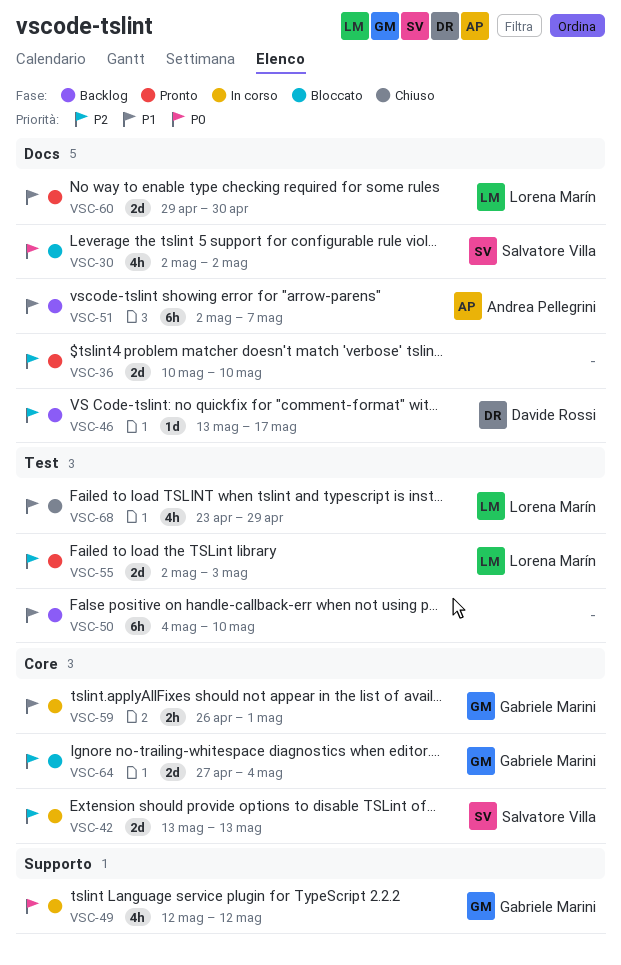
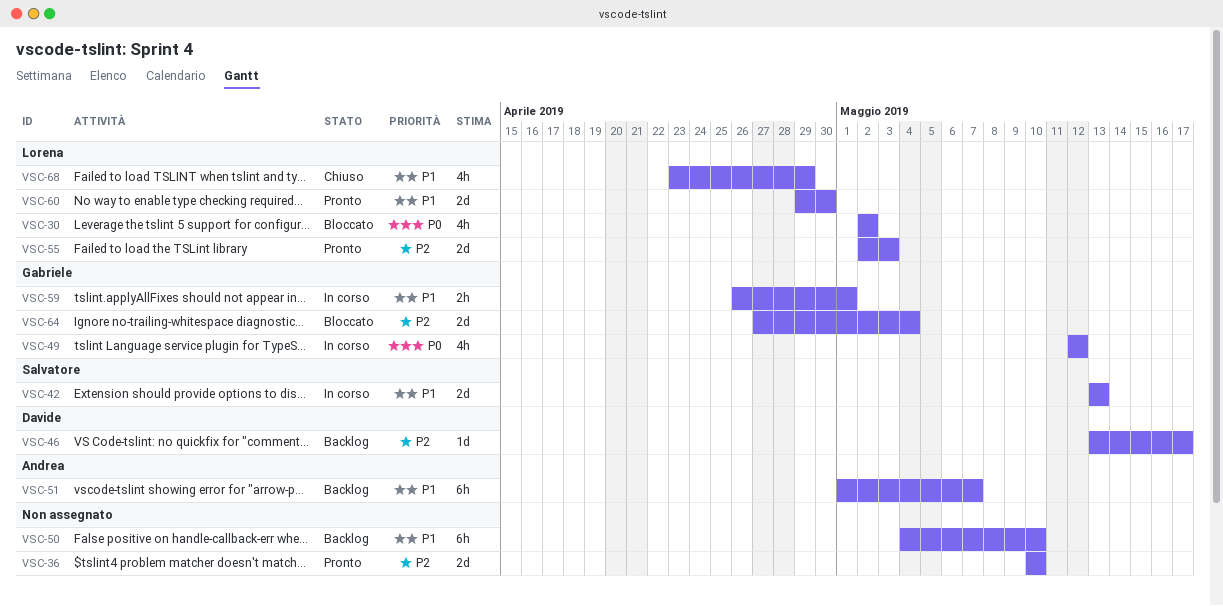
VSC-30, owner: Salvatore Villa -> Lorena Marín
VSC-42, priority: P2 -> P1
VSC-51, start: May 2 -> May 1

